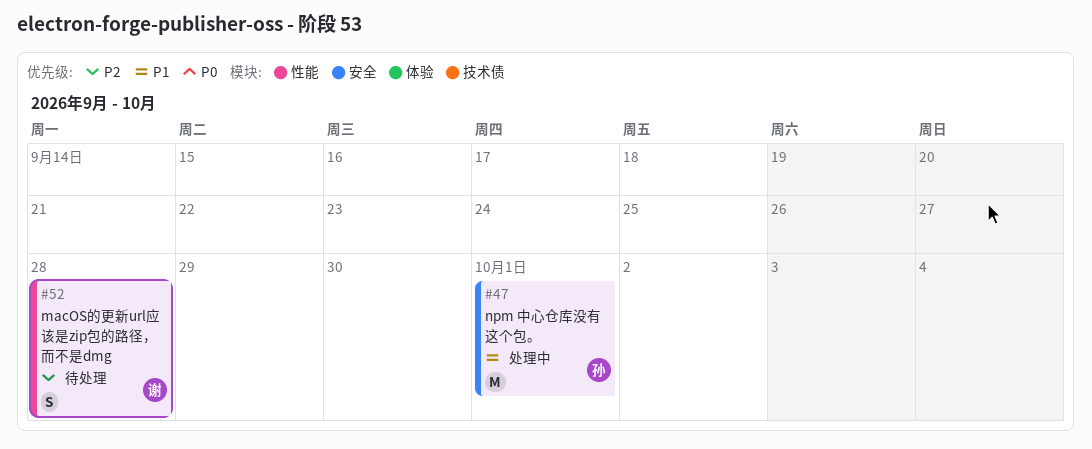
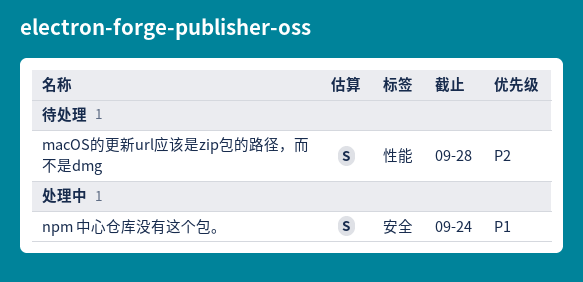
npm 中心仓库没有这个包。, estimate: M -> S
npm 中心仓库没有这个包。, due: Oct 1 -> Sep 24

